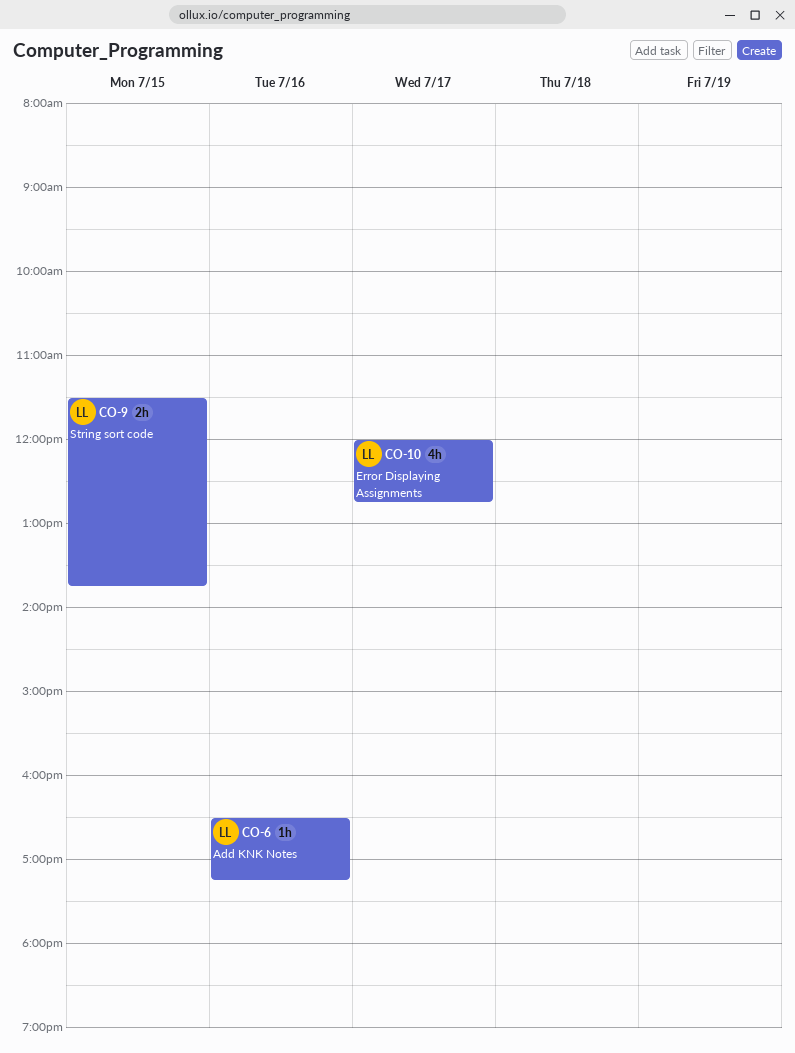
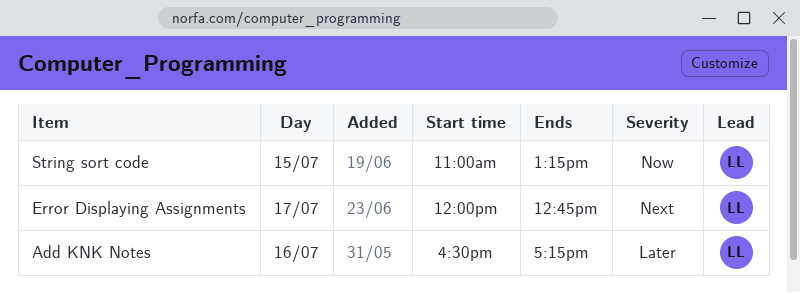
String sort code, begins: 11:30 -> 11:00
String sort code, ends: 13:45 -> 13:15

